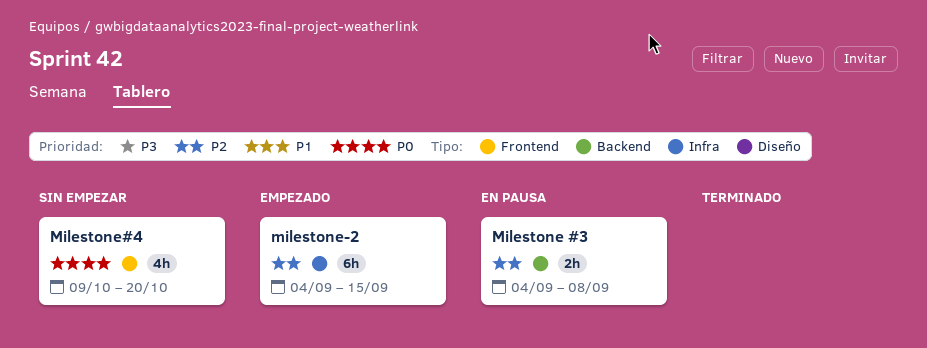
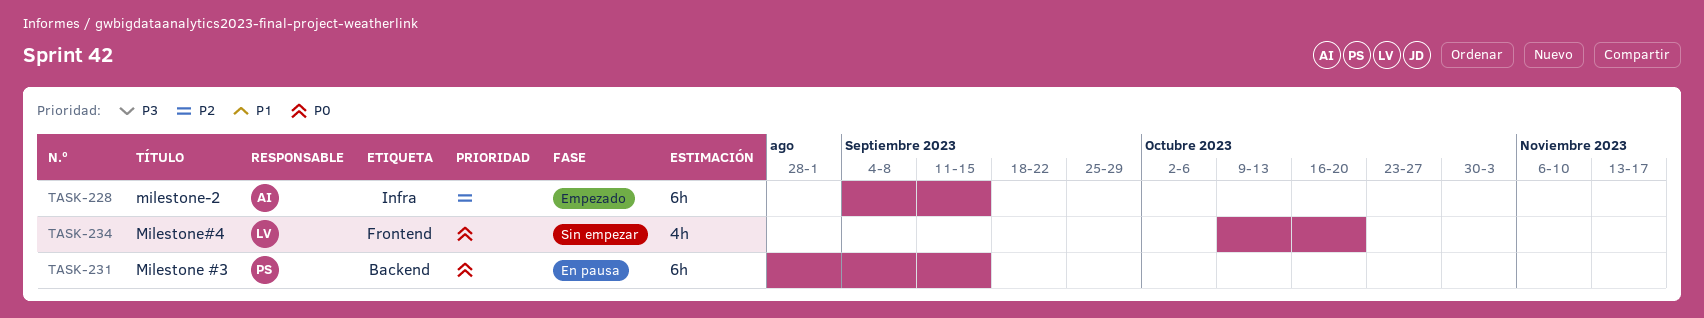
Milestone #3, priority: P2 -> P0
Milestone #3, estimate: 2h -> 6h
Milestone #3, start: Sep 4 -> Aug 28
Milestone #3, due: Sep 8 -> Sep 15

